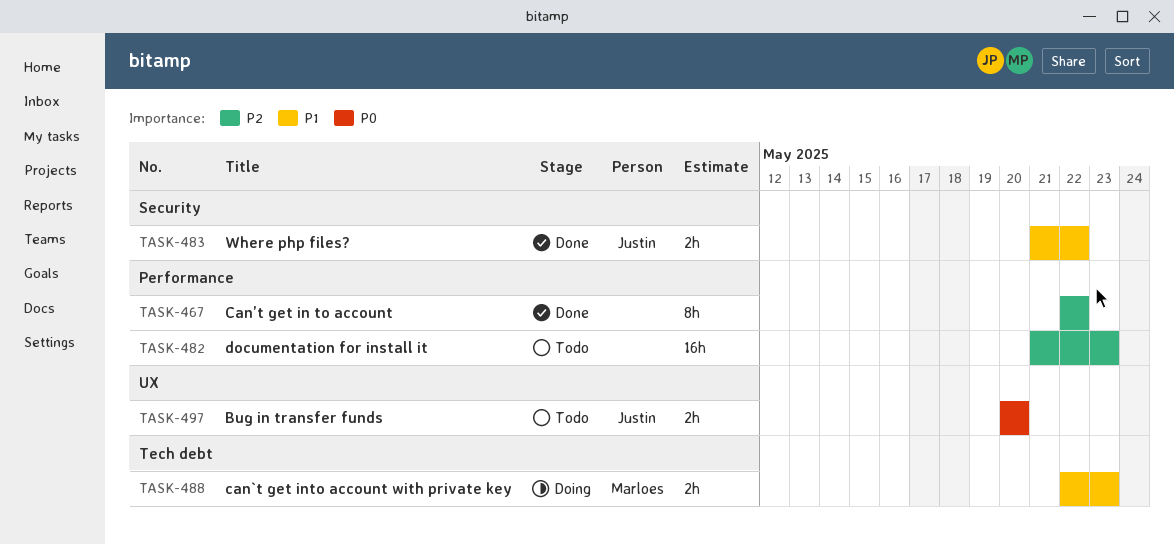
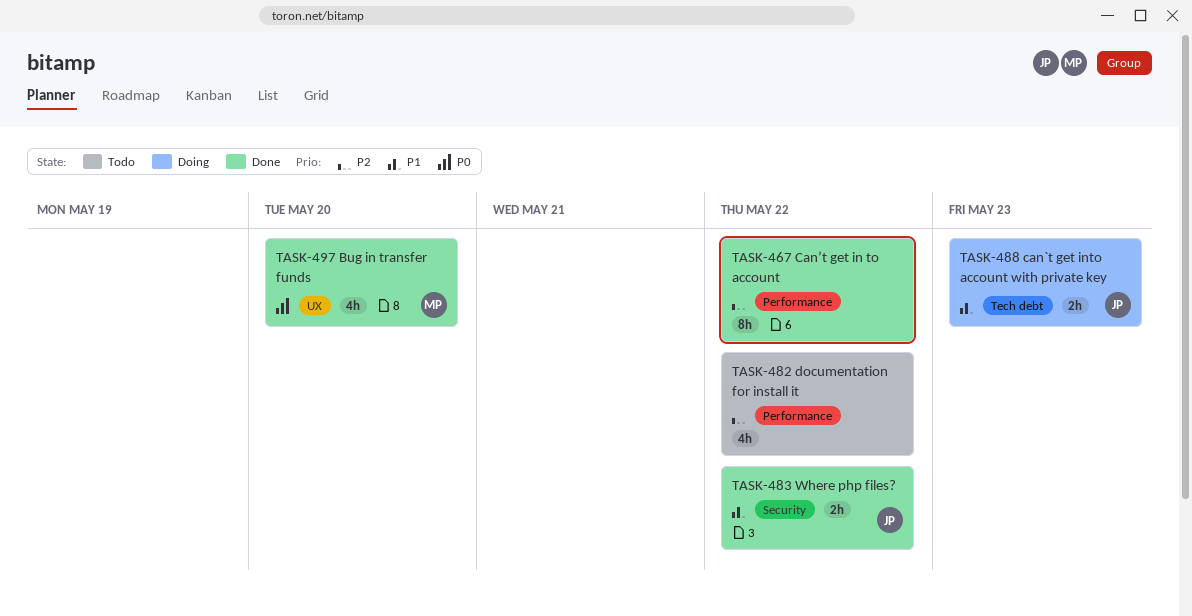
TASK-482, estimate: 16h -> 4h
TASK-482, due: May 23 -> May 22
TASK-488, owner: Marloes -> Justin
TASK-497, status: Todo -> Done
TASK-497, owner: Justin -> Marloes
TASK-497, estimate: 2h -> 4h

